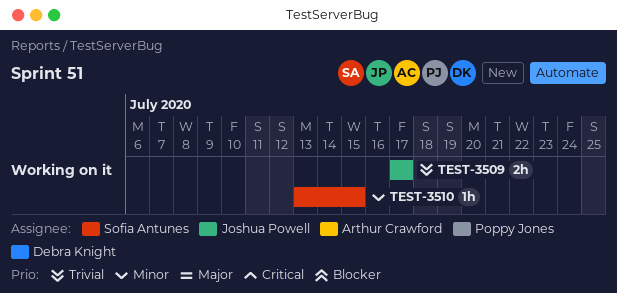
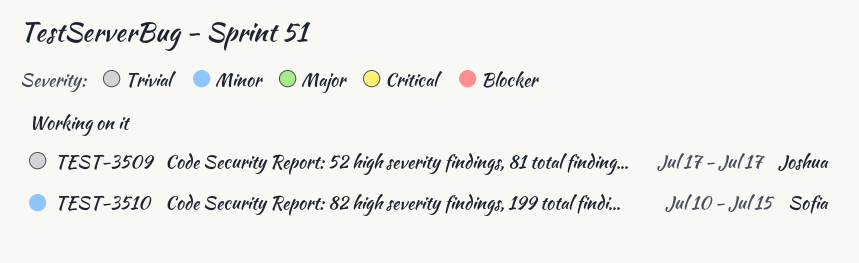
TEST-3510, start: Jul 13 -> Jul 10

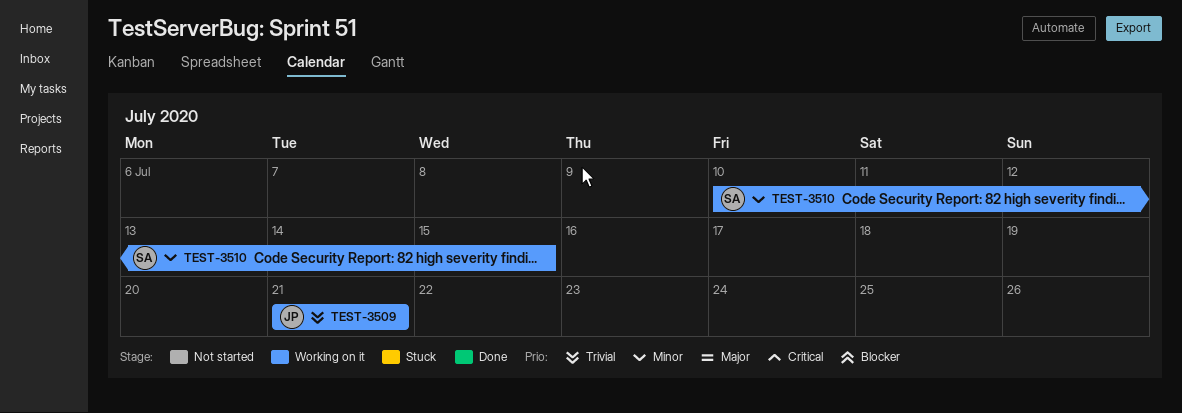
TEST-3509, start: Jul 17 -> Jul 21
TEST-3509, due: Jul 17 -> Jul 21

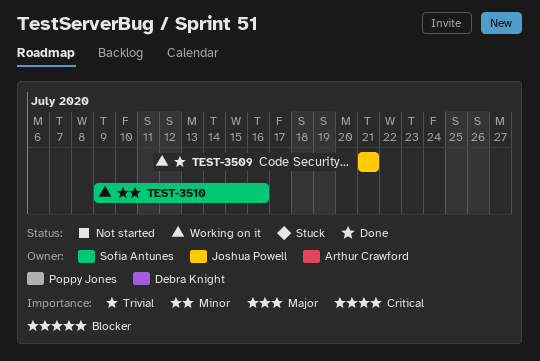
TEST-3510, start: Jul 10 -> Jul 9
TEST-3510, due: Jul 15 -> Jul 16

